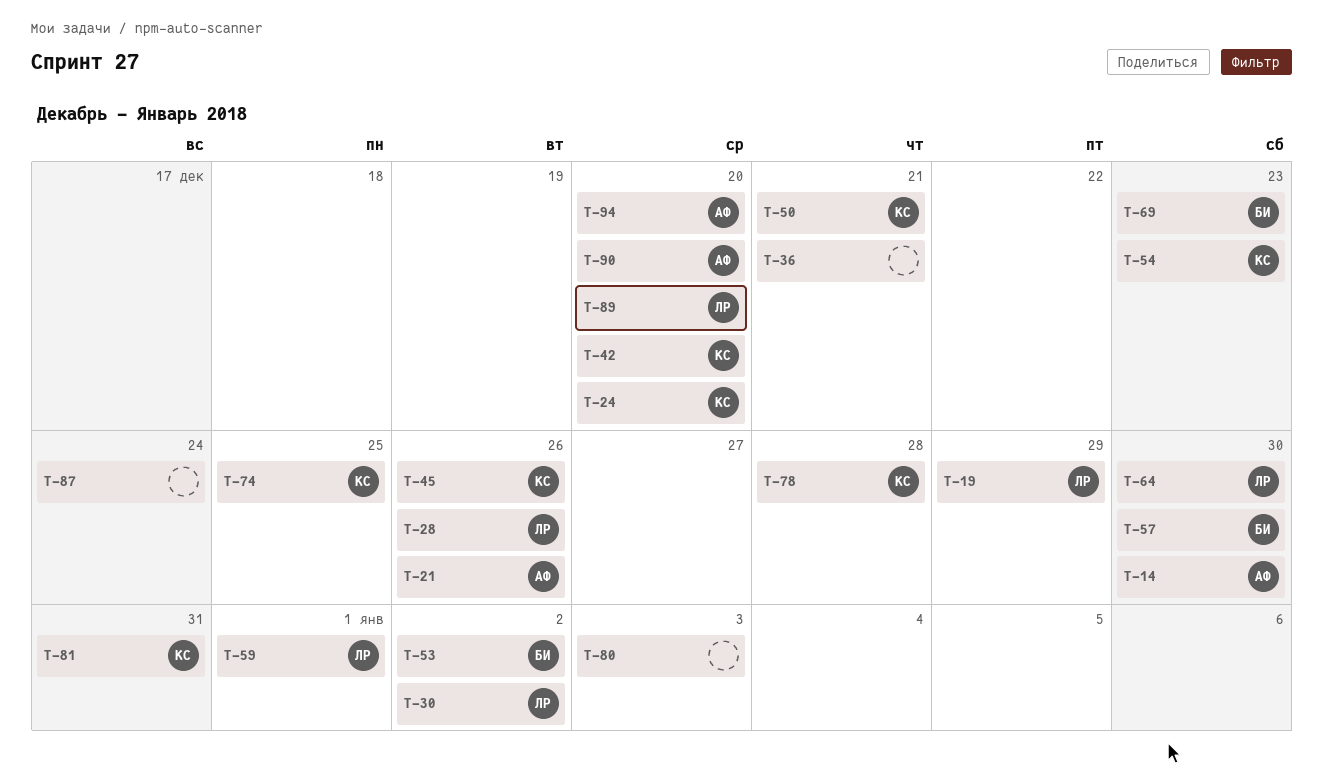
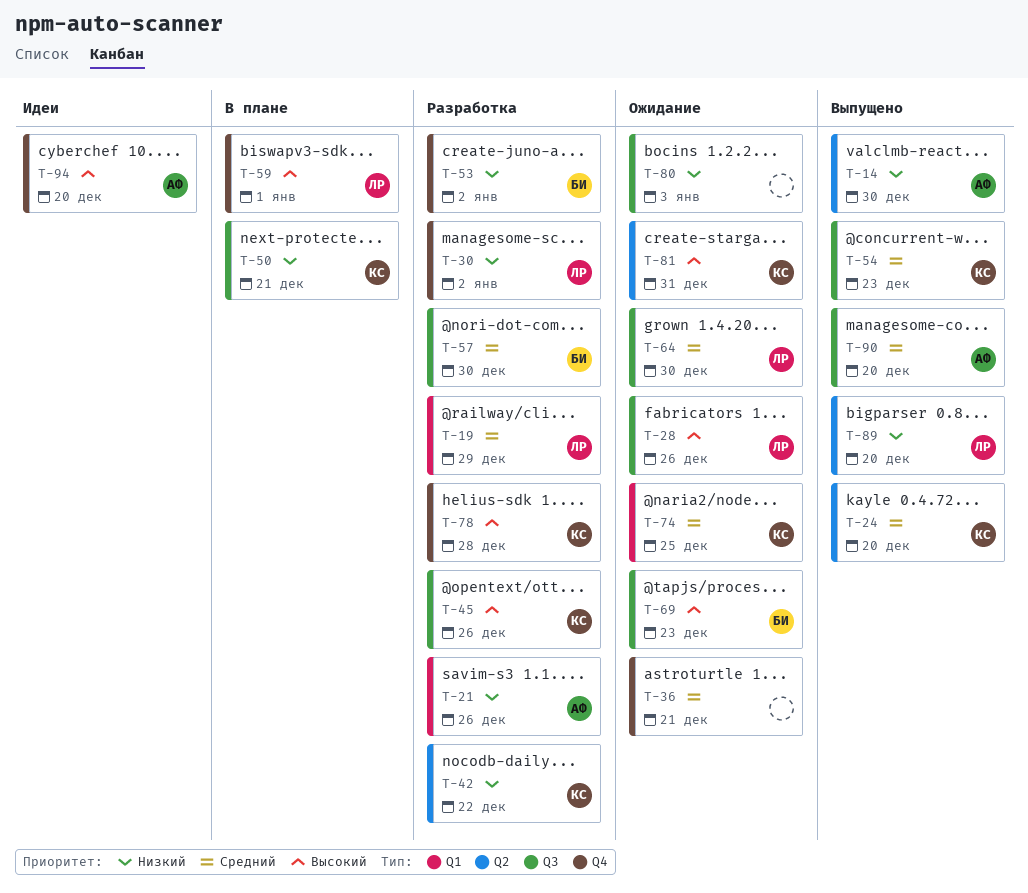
T-42, due: Dec 20 -> Dec 22
T-87: present -> none

